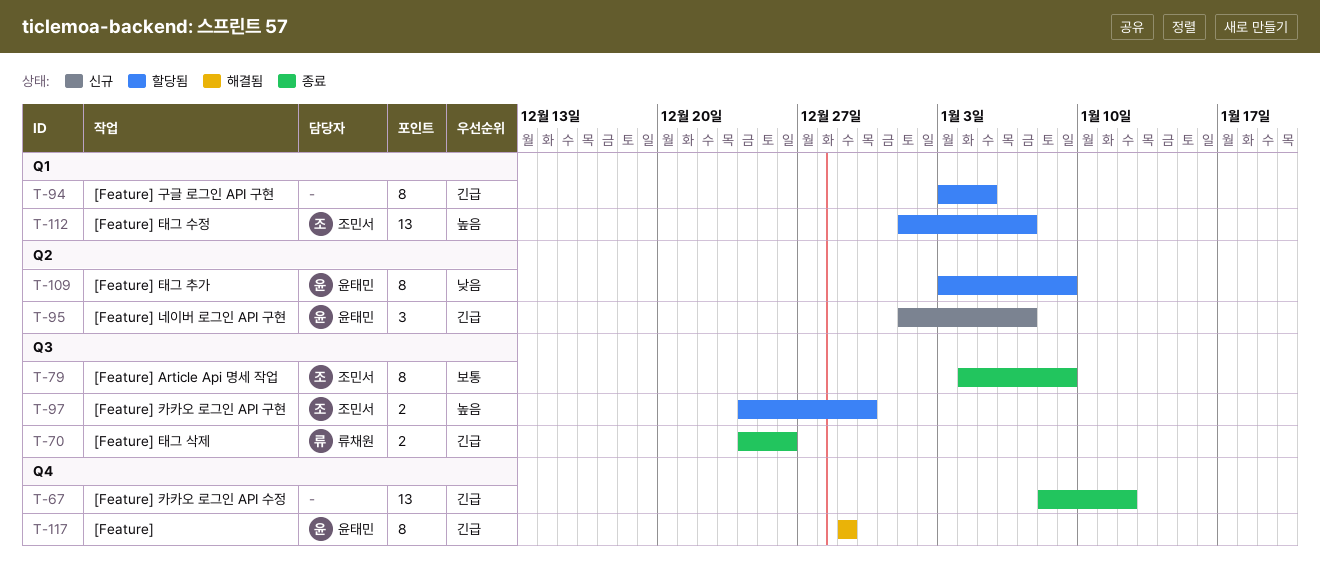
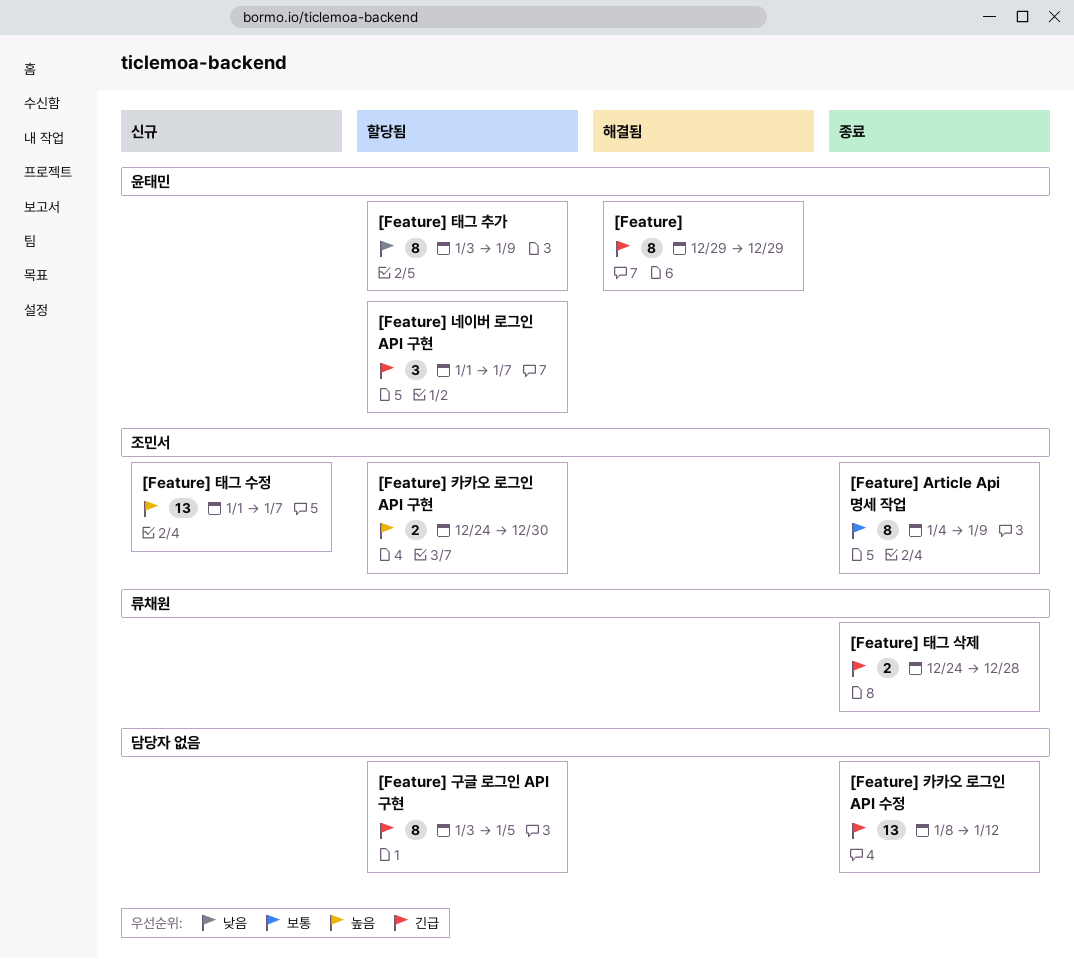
[Feature] 네이버 로그인 API 구현, status: 신규 -> 할당됨
[Feature] 태그 삭제, due: Dec 26 -> Dec 28
[Feature] 태그 수정, status: 할당됨 -> 신규

